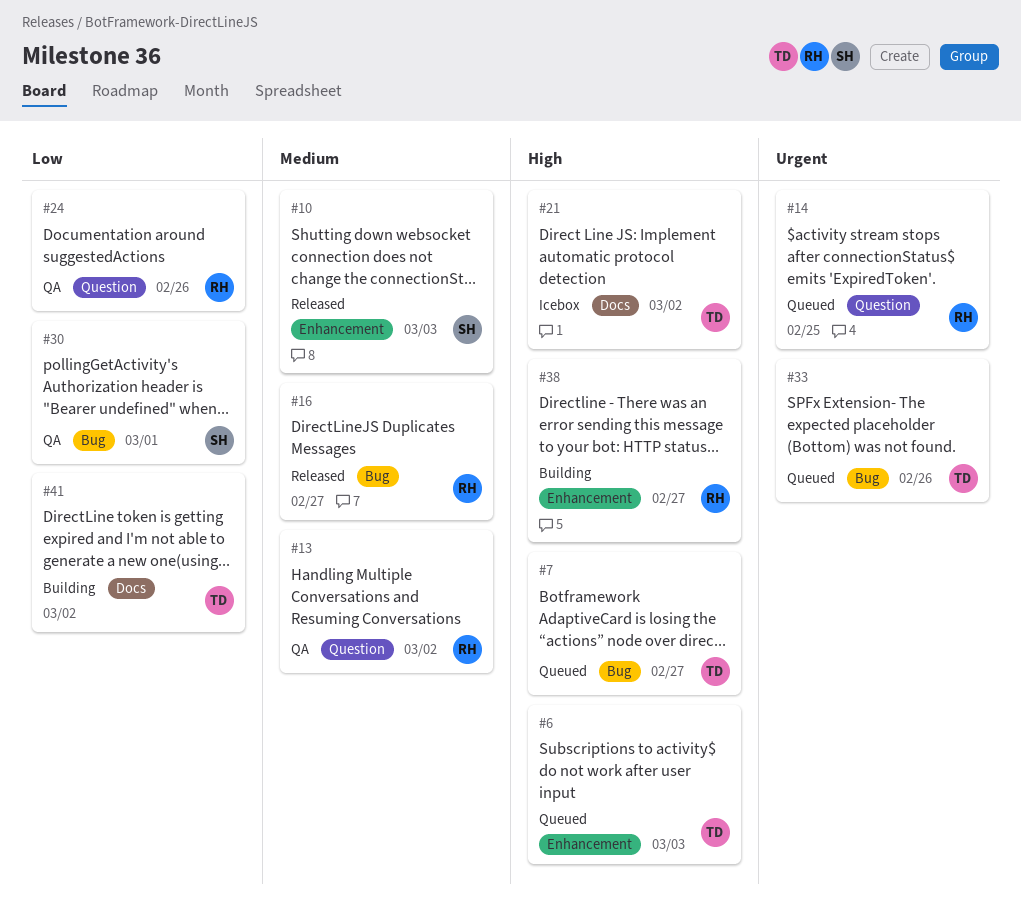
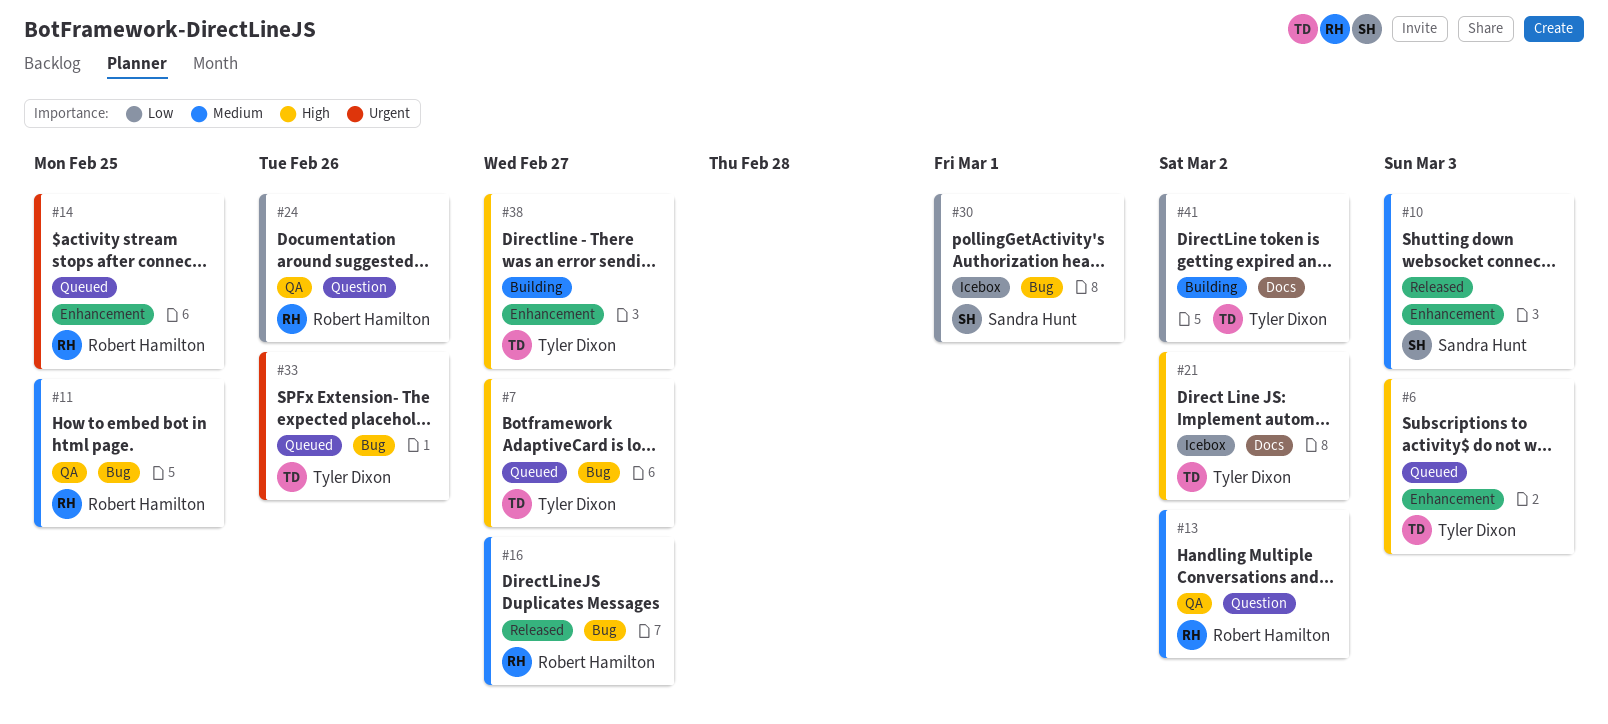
#11: none -> present
#14, label: Question -> Enhancement
#30, status: QA -> Icebox
#38, owner: Robert Hamilton -> Tyler Dixon

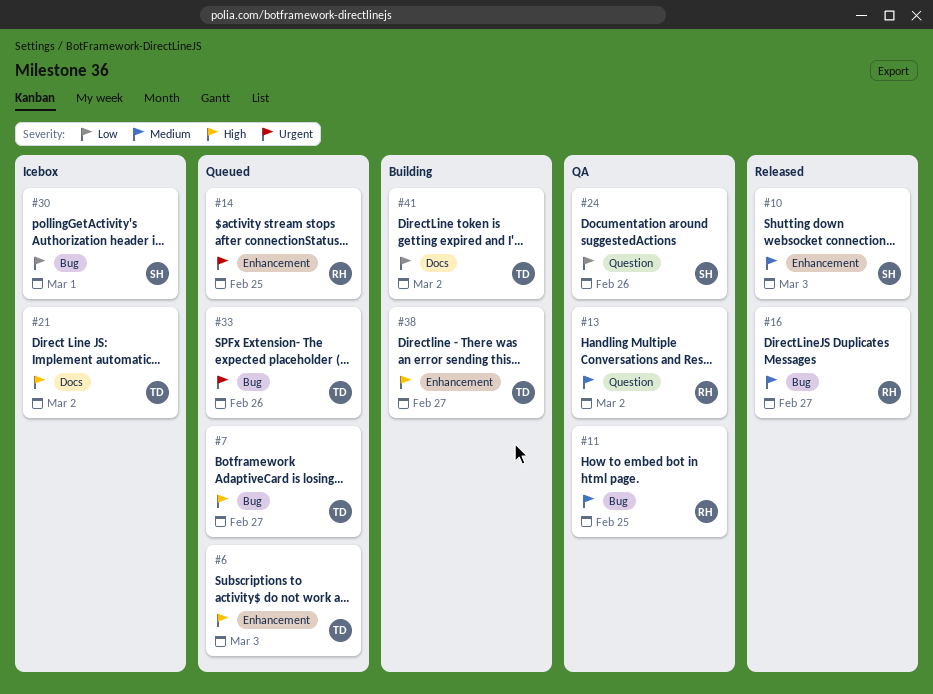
#24, owner: Robert Hamilton -> Sandra Hunt

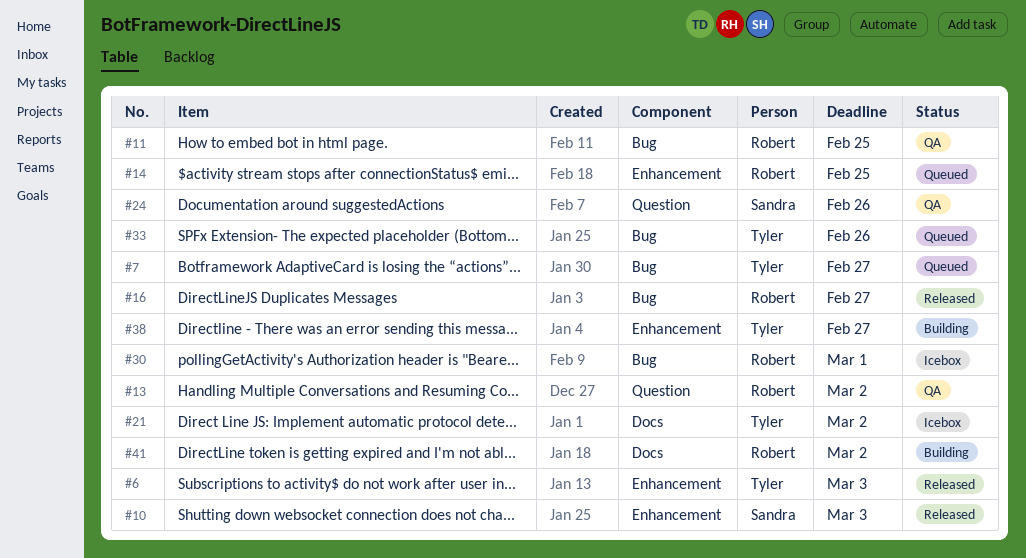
#6, status: Queued -> Released
#30, owner: Sandra -> Robert
#41, owner: Tyler -> Robert

